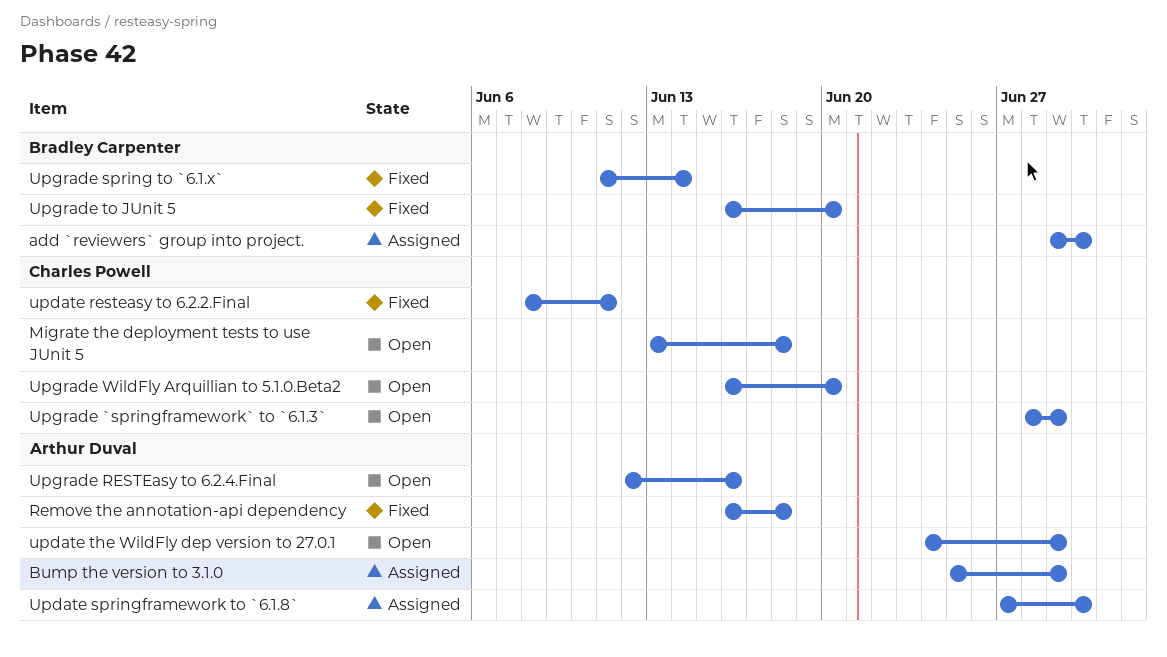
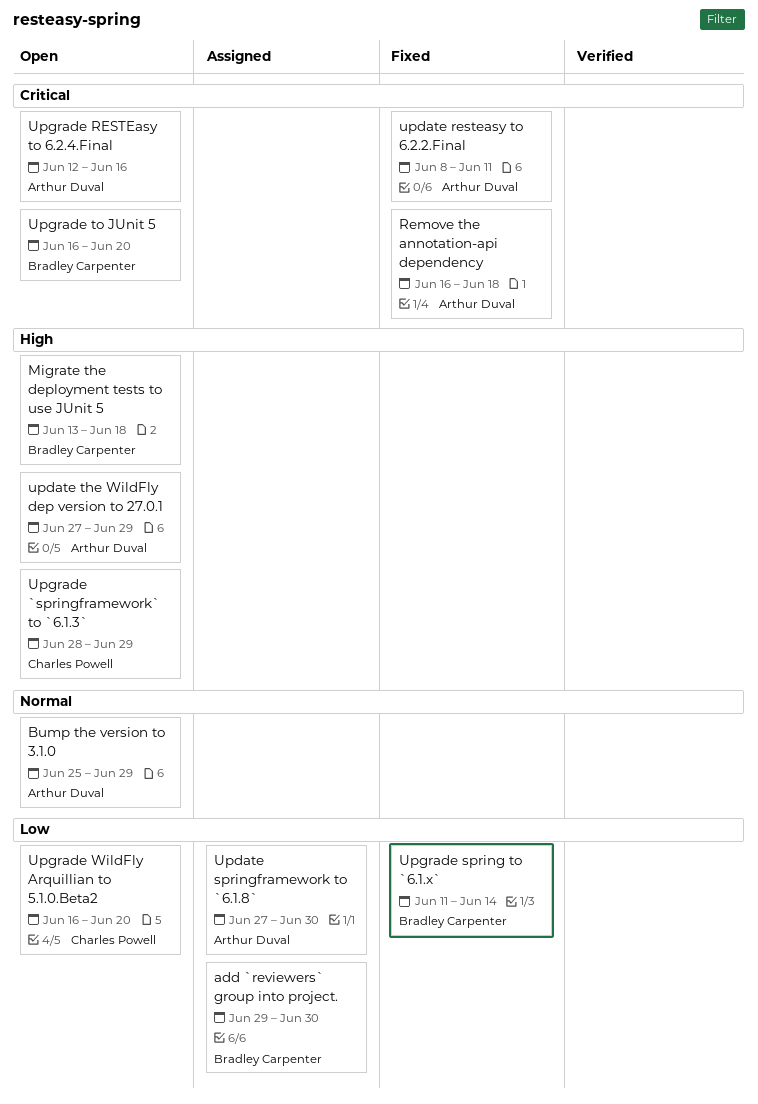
Bump the version to 3.1.0, status: Assigned -> Open
Migrate the deployment tests to use JUnit 5, owner: Charles Powell -> Bradley Carpenter
update resteasy to 6.2.2.Final, owner: Charles Powell -> Arthur Duval
update the WildFly dep version to 27.0.1, start: Jun 24 -> Jun 27
Upgrade to JUnit 5, status: Fixed -> Open

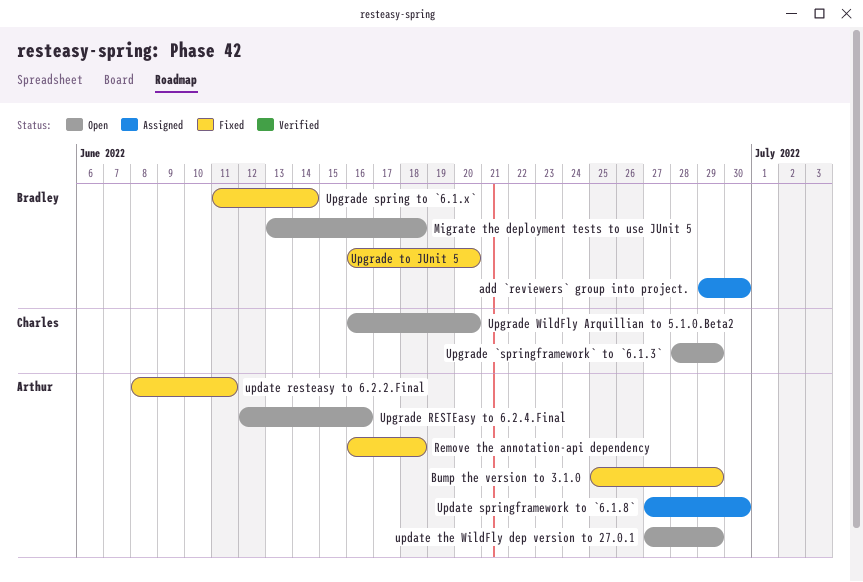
Bump the version to 3.1.0, status: Open -> Fixed
Upgrade to JUnit 5, status: Open -> Fixed

